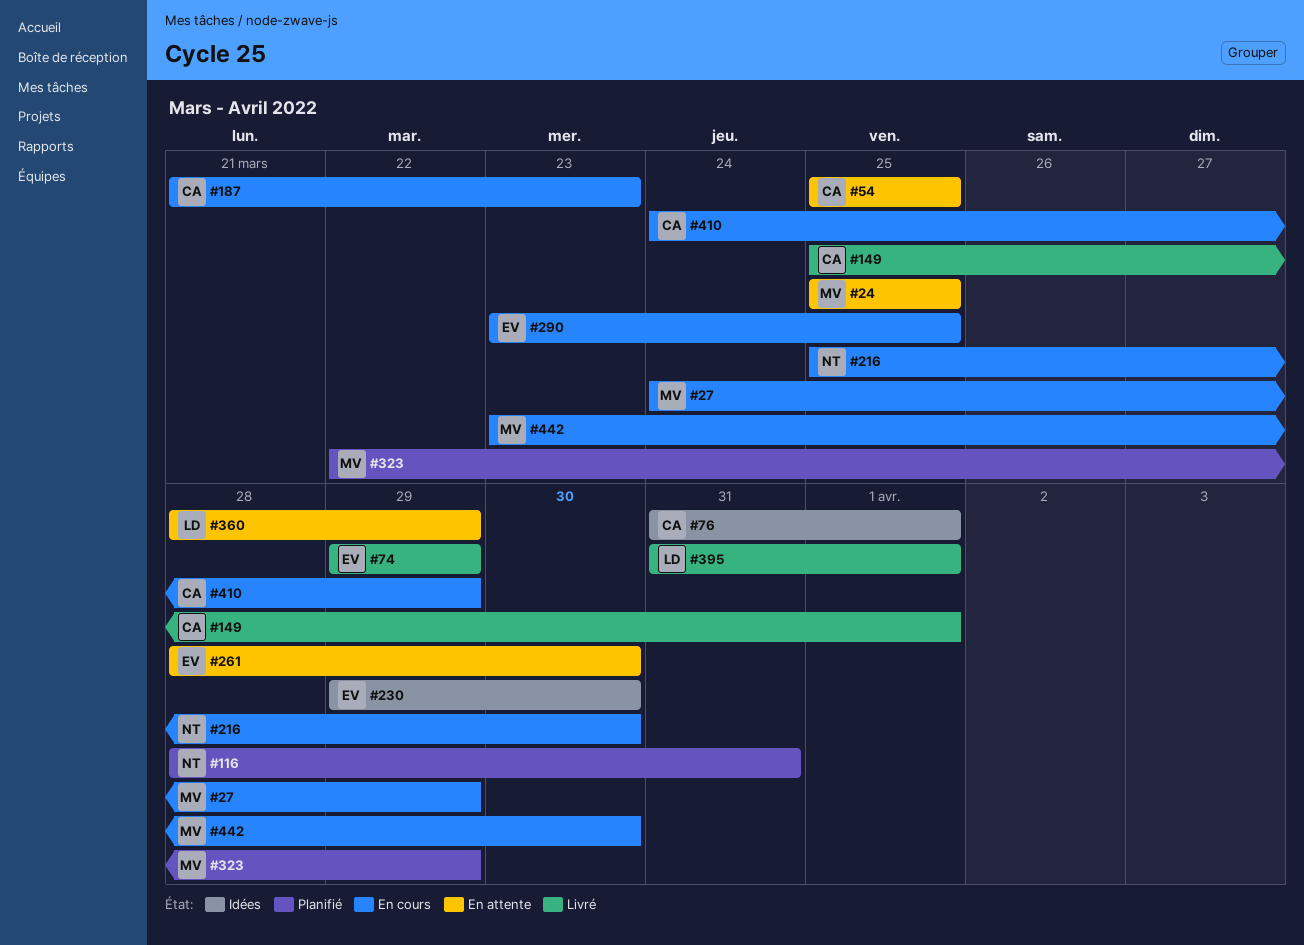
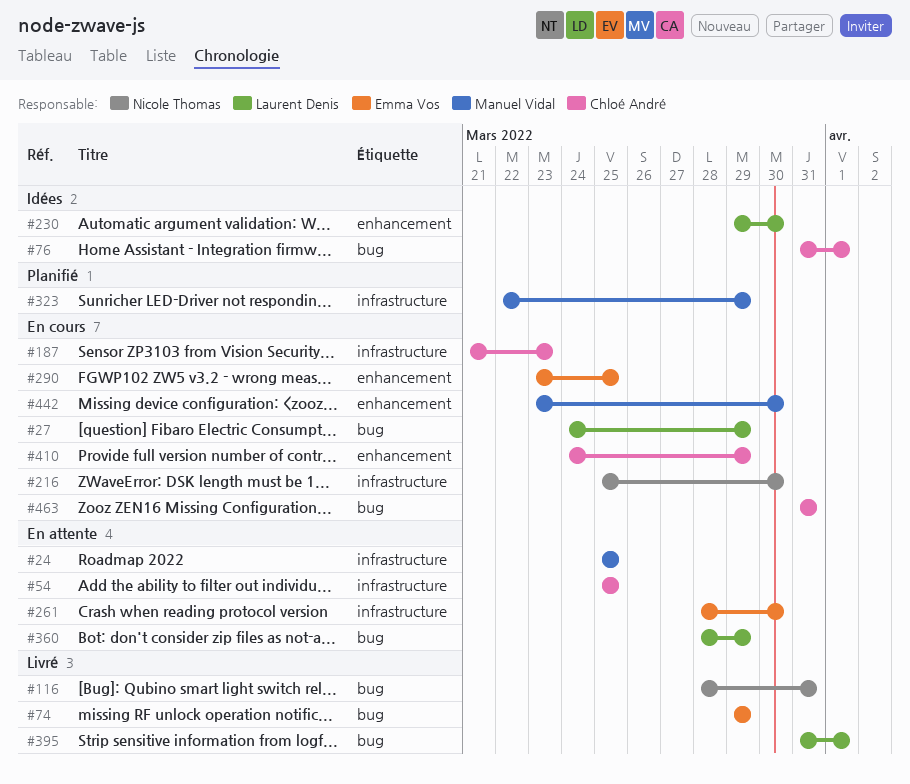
#27, owner: Manuel Vidal -> Laurent Denis
#116, status: Planifié -> Livré
#149: present -> none
#230, owner: Emma Vos -> Laurent Denis
#463: none -> present

